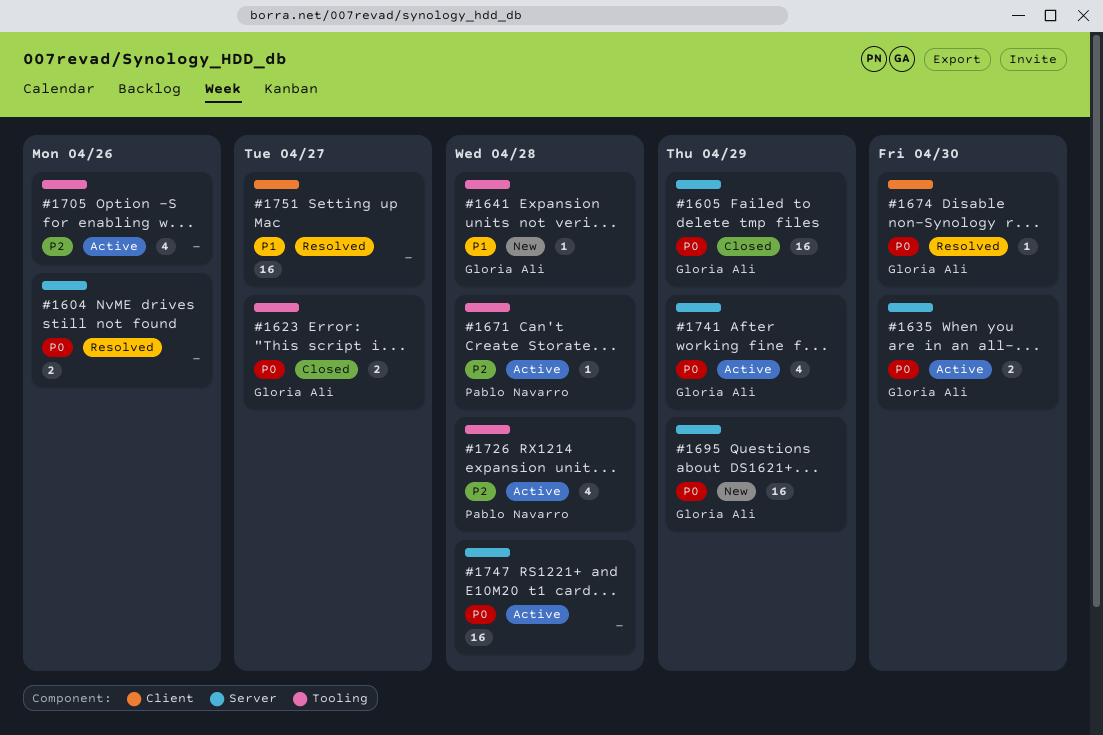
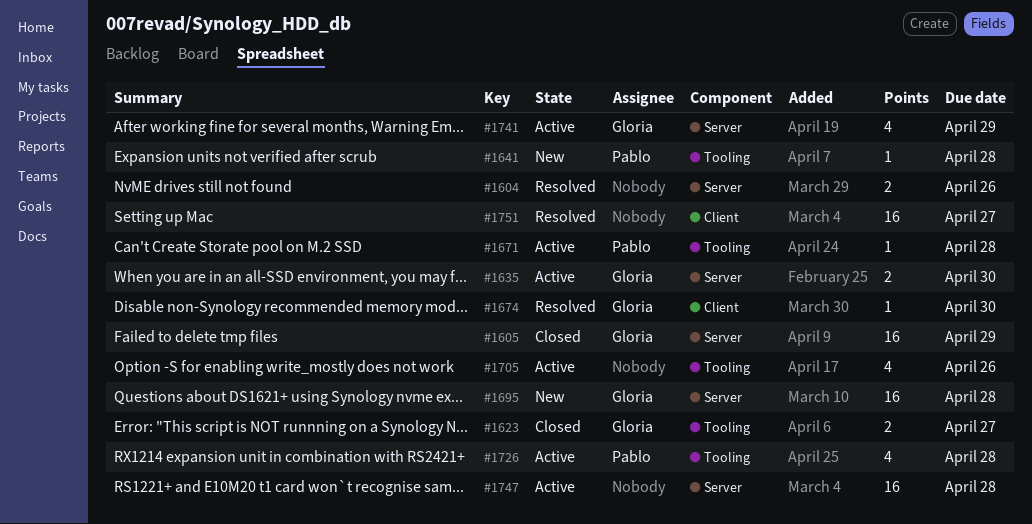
#1641, owner: Gloria Ali -> Pablo Navarro
#1695, due: Apr 29 -> Apr 28

